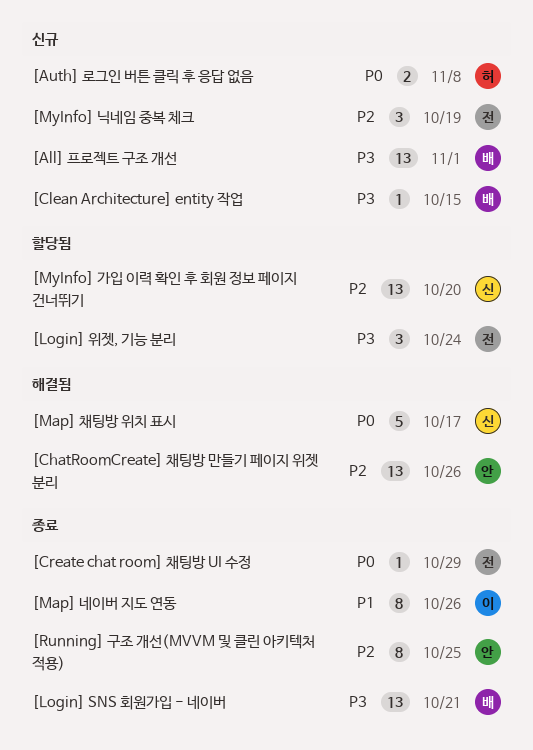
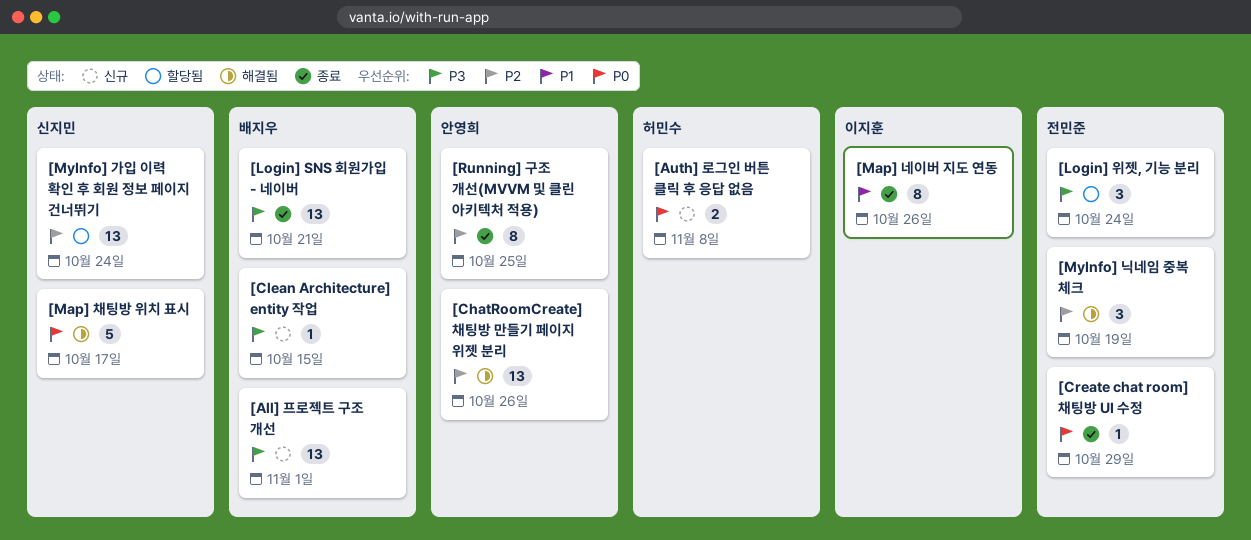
[MyInfo] 가입 이력 확인 후 회원 정보 페이지 건너뛰기, due: Oct 20 -> Oct 24
[MyInfo] 닉네임 중복 체크, status: 신규 -> 해결됨

